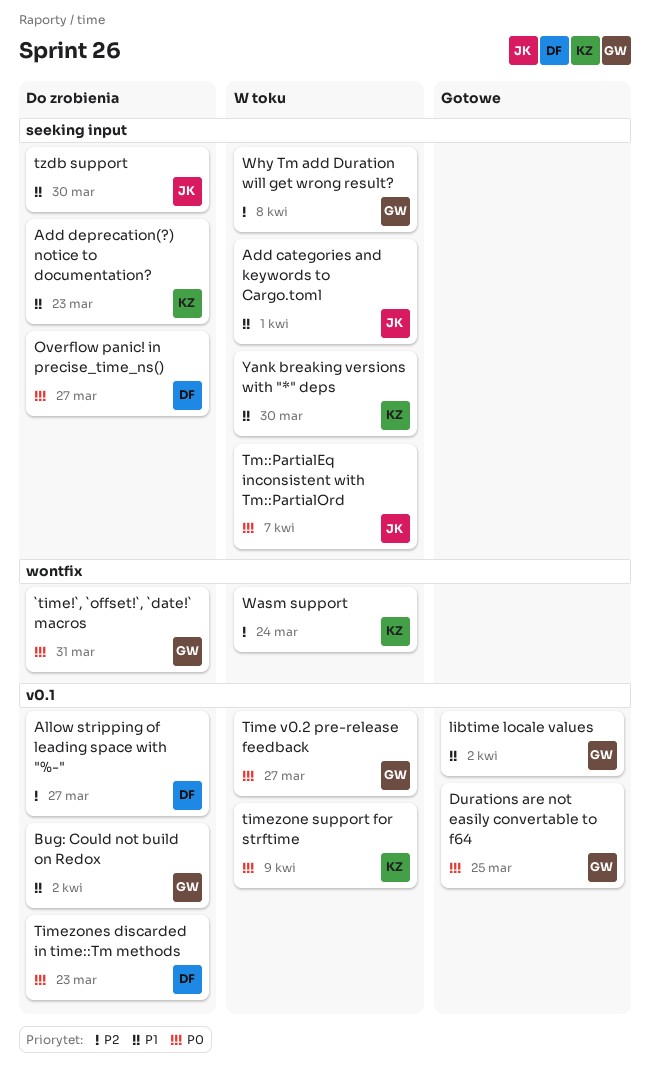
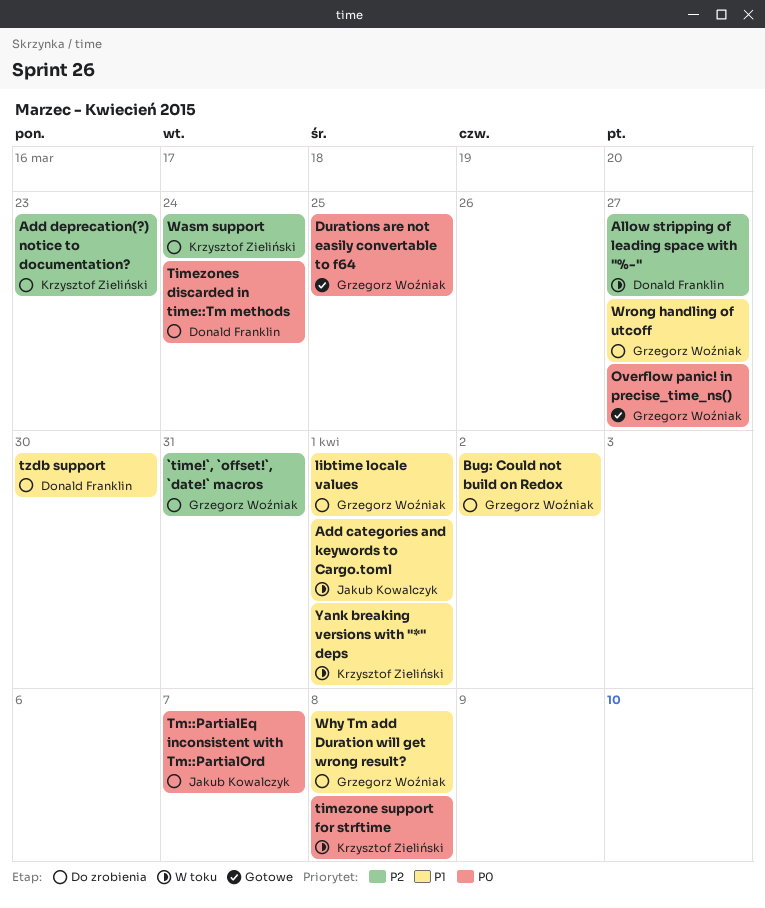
`time!`, `offset!`, `date!` macros, priority: P0 -> P2
Add deprecation(?) notice to documentation?, priority: P1 -> P2
Allow stripping of leading space with "%-", status: Do zrobienia -> W toku
libtime locale values, status: Gotowe -> Do zrobienia
libtime locale values, due: Apr 2 -> Apr 1
Overflow panic! in precise_time_ns(), status: Do zrobienia -> Gotowe
Overflow panic! in precise_time_ns(), owner: Donald Franklin -> Grzegorz Woźniak
Time v0.2 pre-release feedback: present -> none
timezone support for strftime, due: Apr 9 -> Apr 8
Timezones discarded in time::Tm methods, due: Mar 23 -> Mar 24
Tm::PartialEq inconsistent with Tm::PartialOrd, status: W toku -> Do zrobienia
tzdb support, owner: Jakub Kowalczyk -> Donald Franklin
Wasm support, status: W toku -> Do zrobienia
Why Tm add Duration will get wrong result?, status: W toku -> Do zrobienia
Why Tm add Duration will get wrong result?, priority: P2 -> P1
Wrong handling of utcoff: none -> present
Yank breaking versions with "*" deps, due: Mar 30 -> Apr 1

